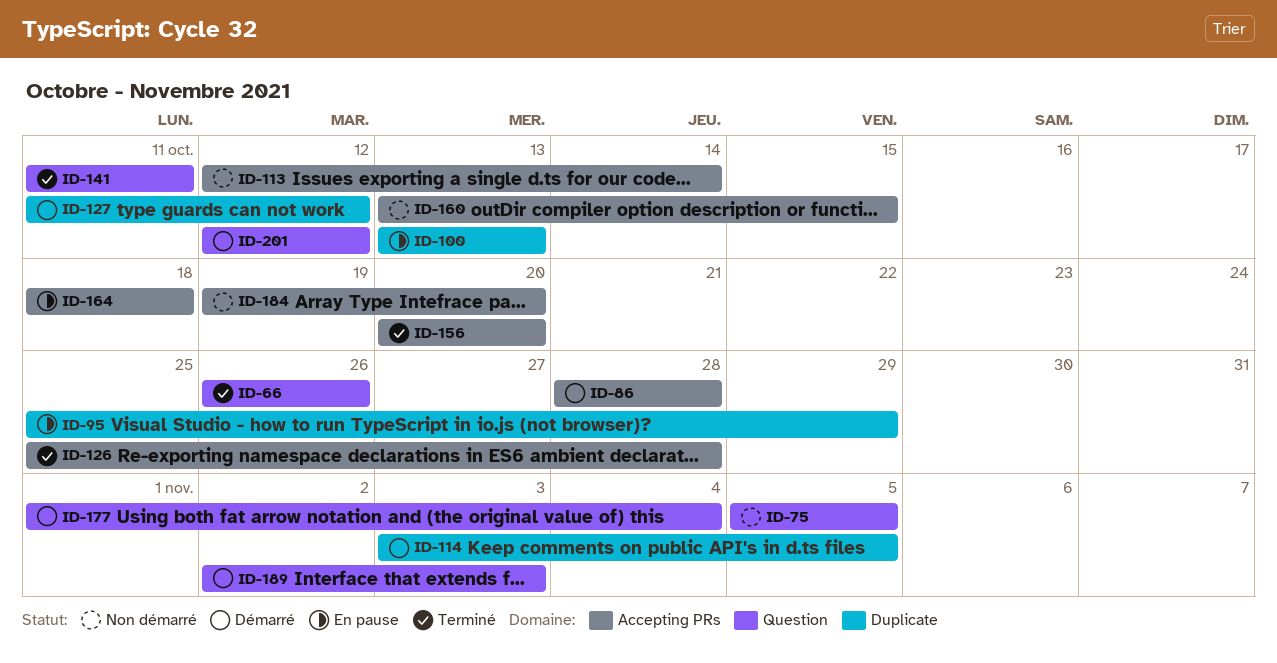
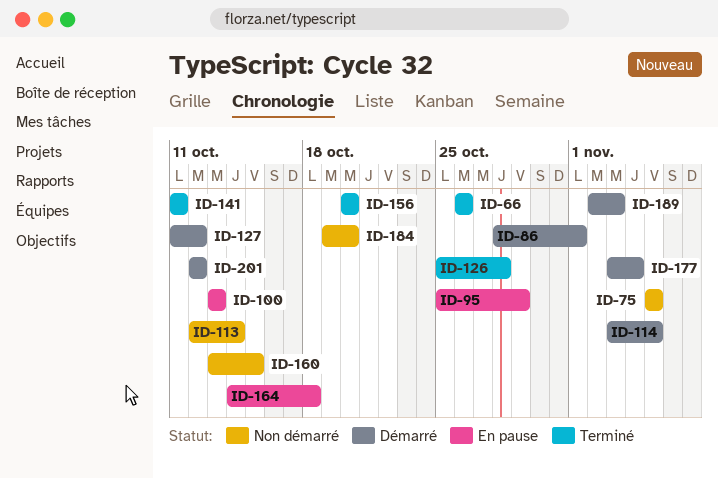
ID-86, due: Oct 28 -> Nov 1
ID-164, start: Oct 18 -> Oct 14
ID-177, start: Nov 1 -> Nov 3

